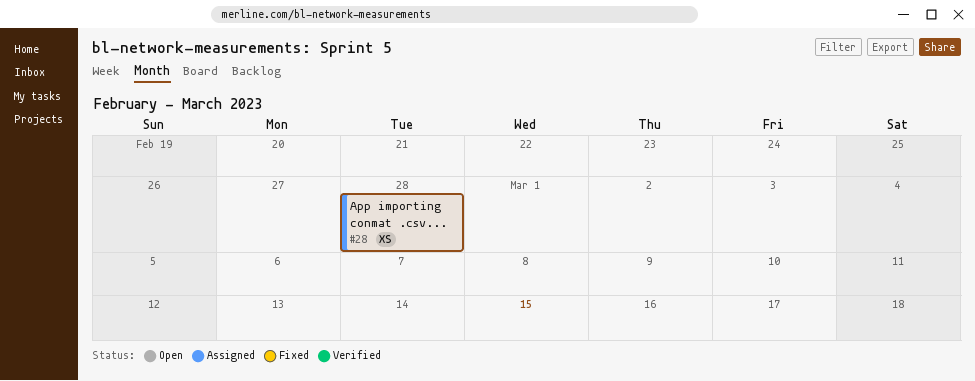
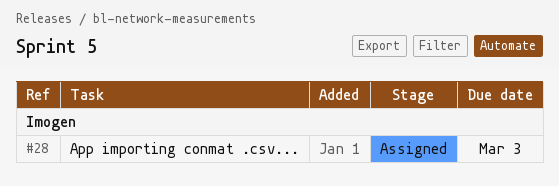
#28, due: Feb 28 -> Mar 3

